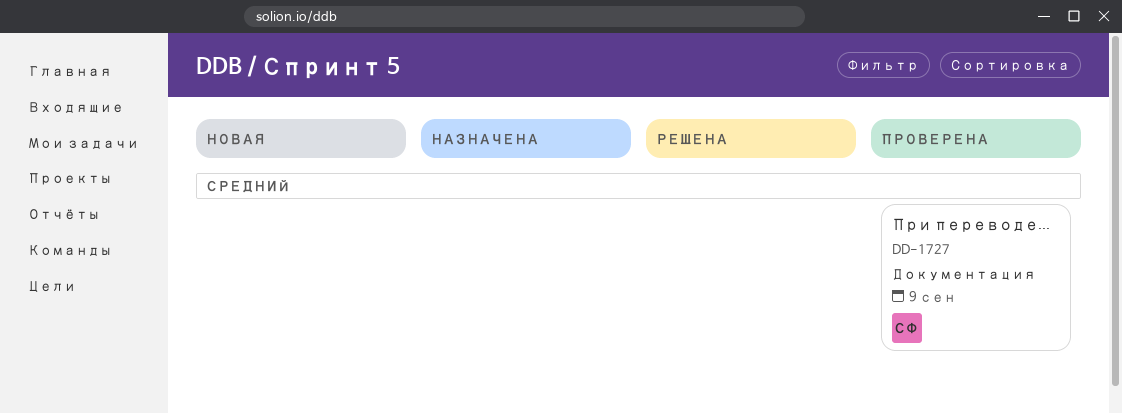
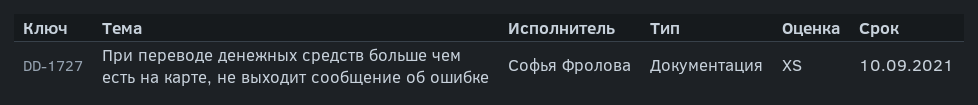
DD-1727, due: Sep 9 -> Sep 10

